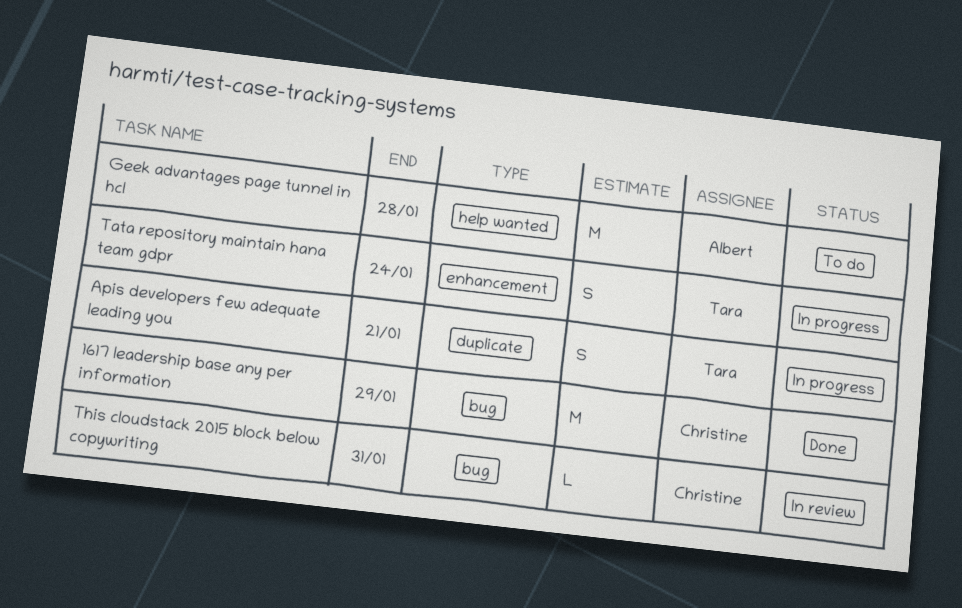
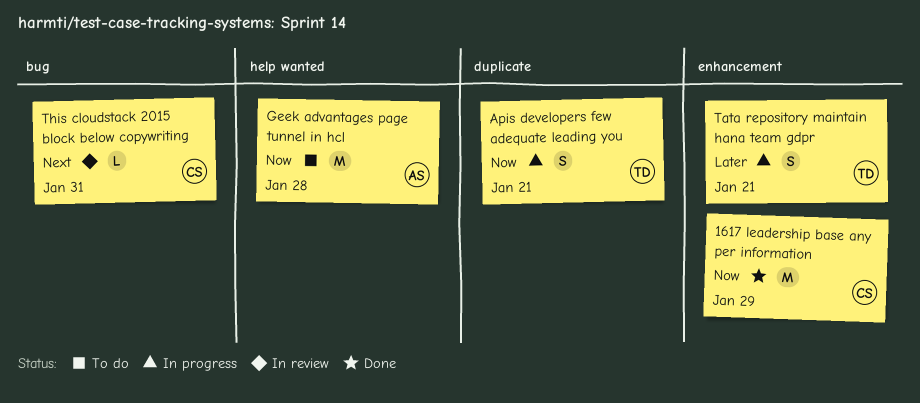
1617 leadership base any per information, label: bug -> enhancement
Tata repository maintain hana team gdpr, due: Jan 24 -> Jan 21

